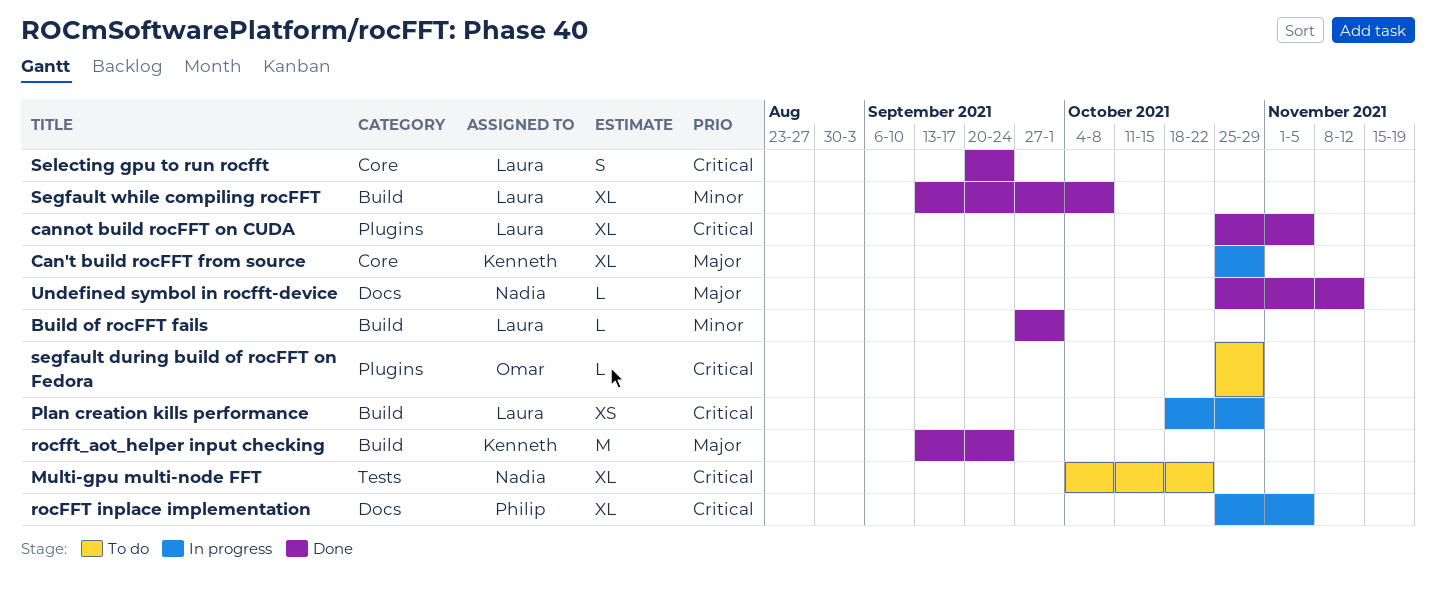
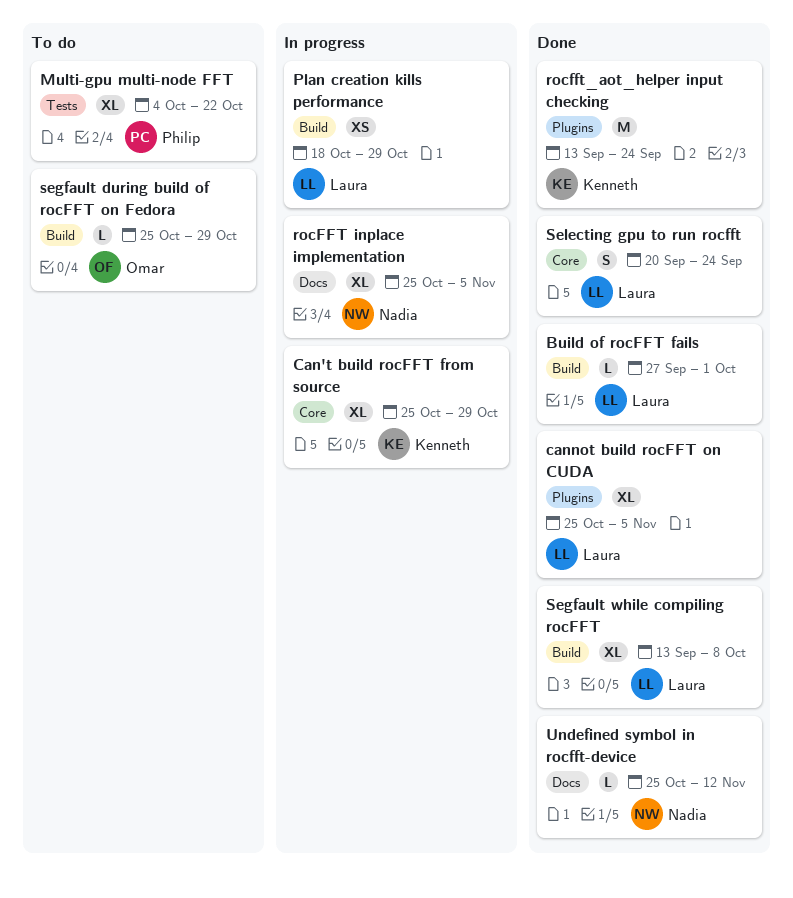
Multi-gpu multi-node FFT, owner: Nadia -> Philip
rocFFT inplace implementation, owner: Philip -> Nadia
rocfft_aot_helper input checking, label: Build -> Plugins
segfault during build of rocFFT on Fedora, label: Plugins -> Build

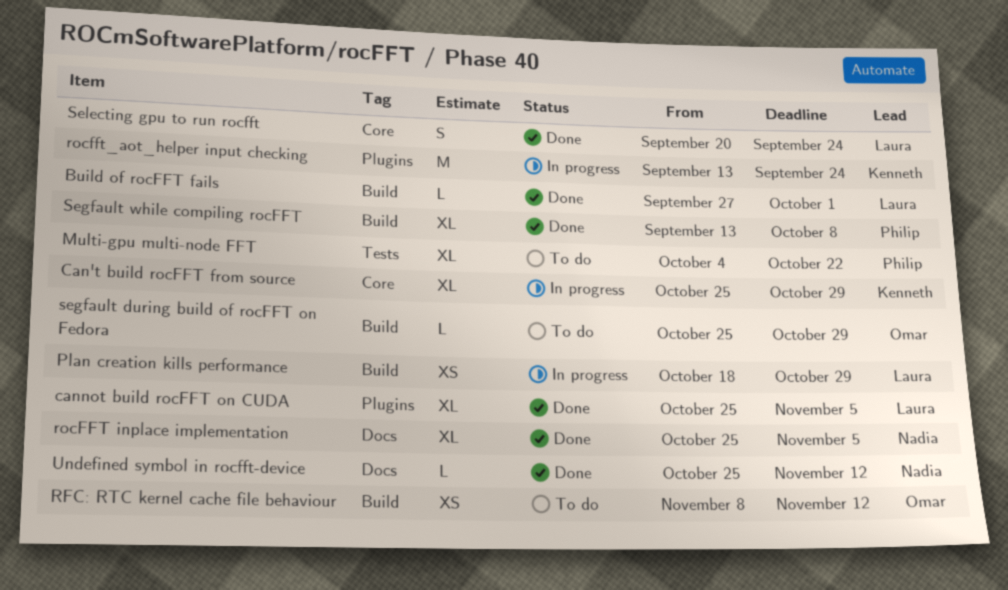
RFC: RTC kernel cache file behaviour: none -> present
rocFFT inplace implementation, status: In progress -> Done
rocfft_aot_helper input checking, status: Done -> In progress
Segfault while compiling rocFFT, owner: Laura -> Philip

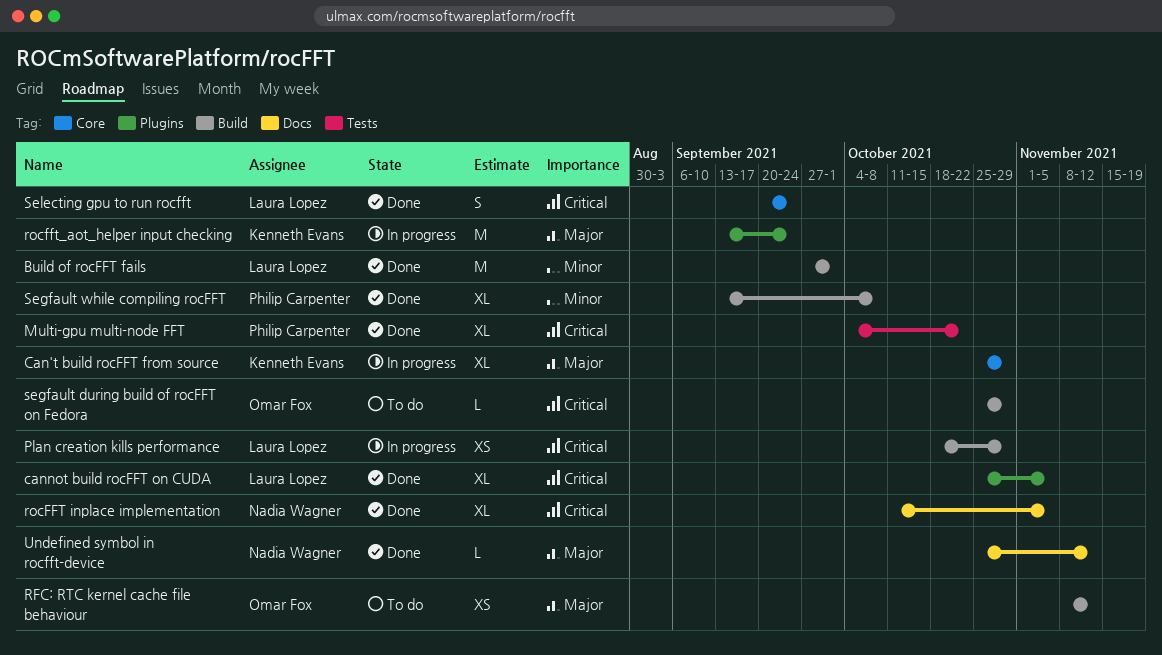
Build of rocFFT fails, estimate: L -> M
Multi-gpu multi-node FFT, status: To do -> Done
rocFFT inplace implementation, start: Oct 25 -> Oct 11

